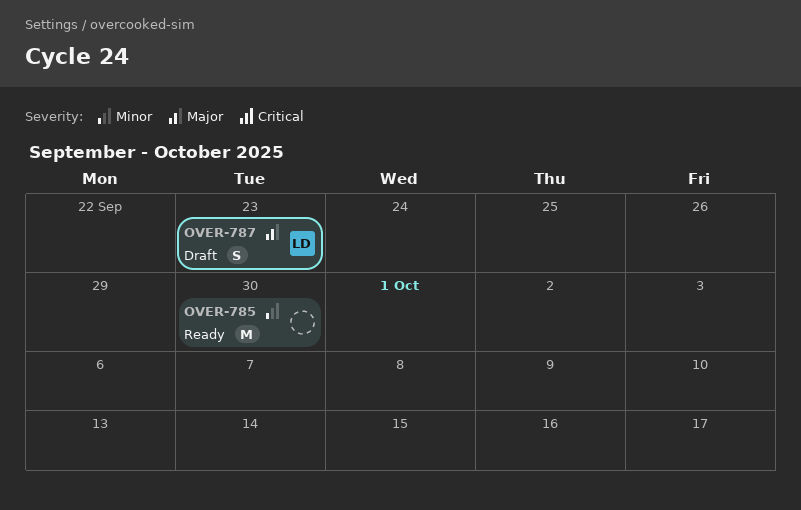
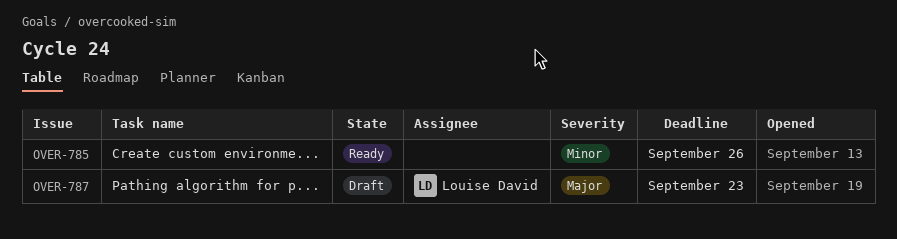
OVER-785, due: Sep 30 -> Sep 26

